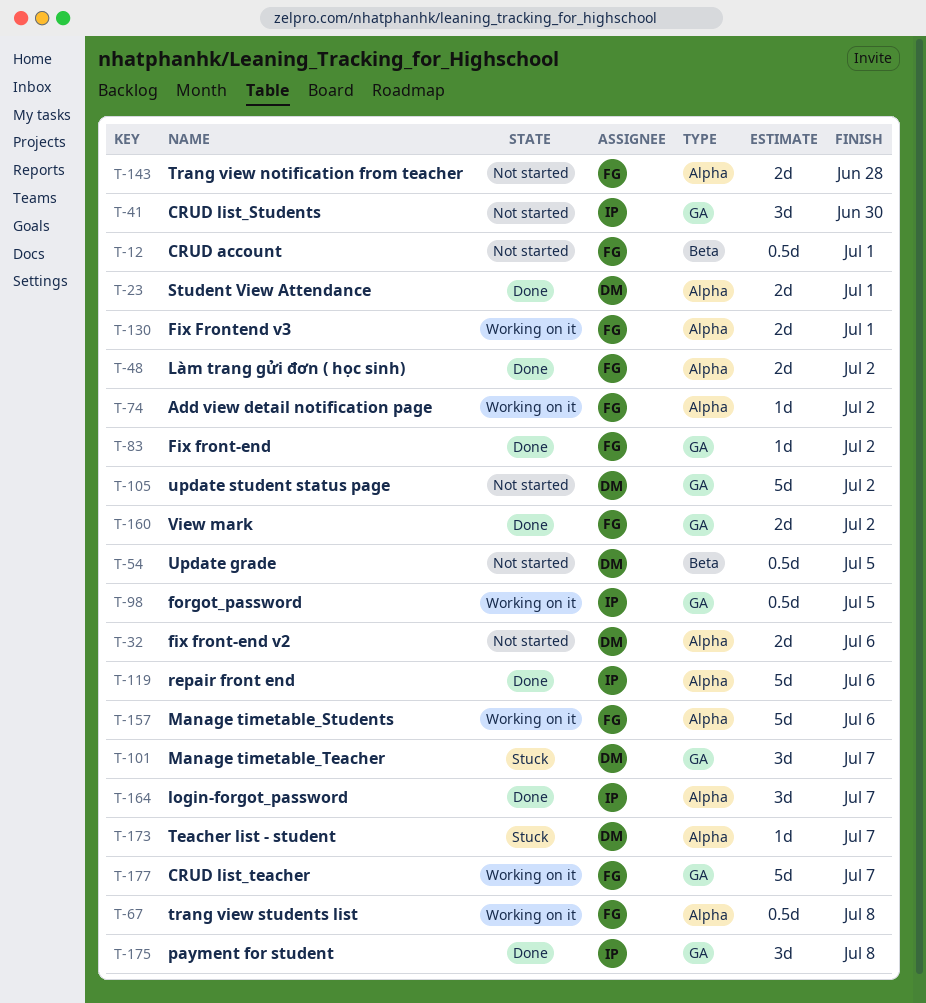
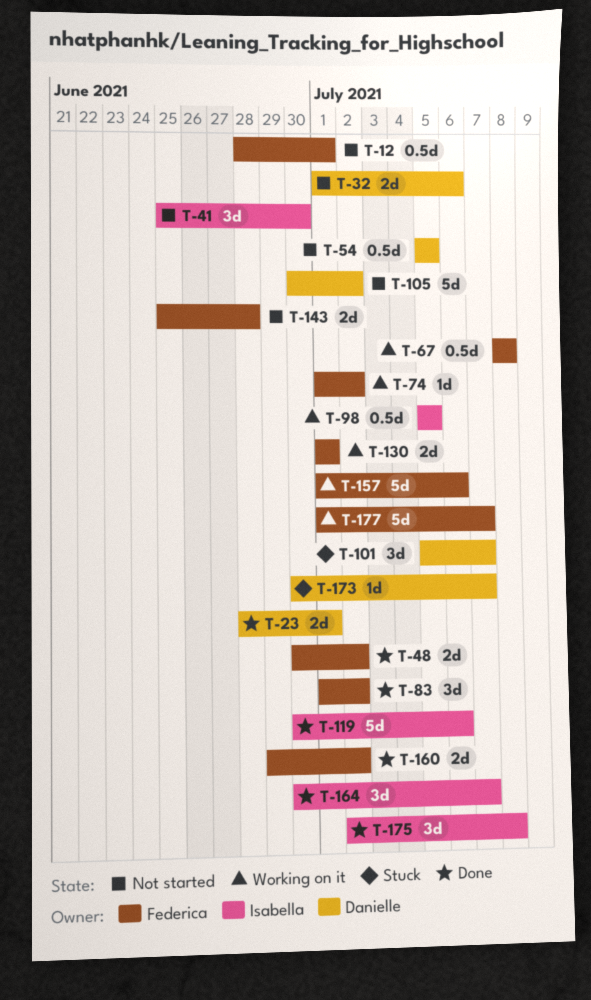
T-83, estimate: 1d -> 3d

